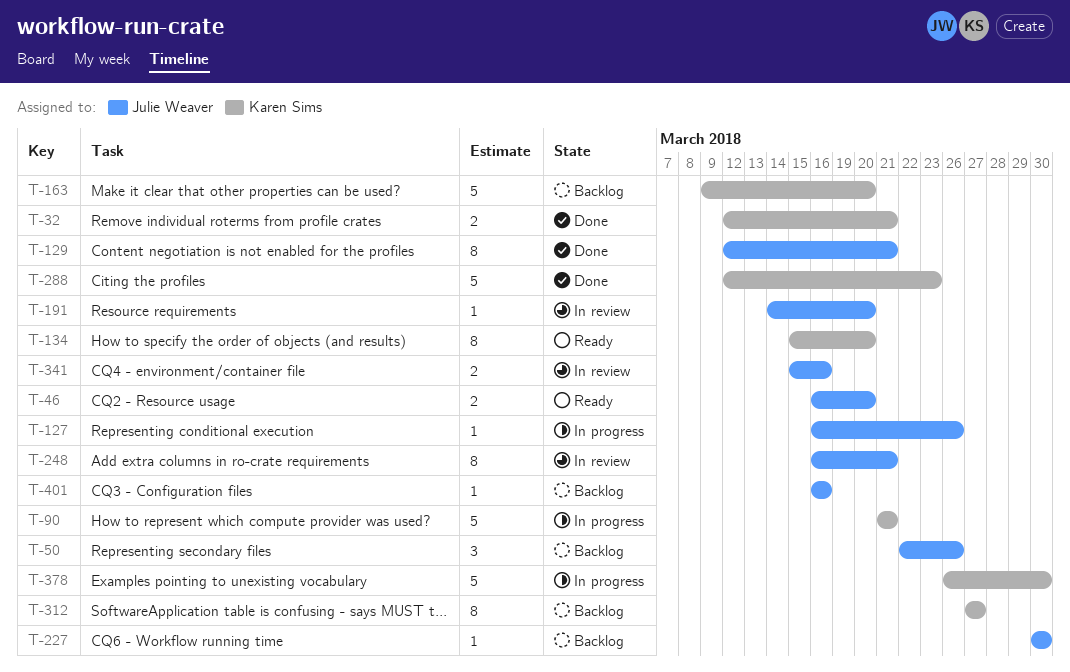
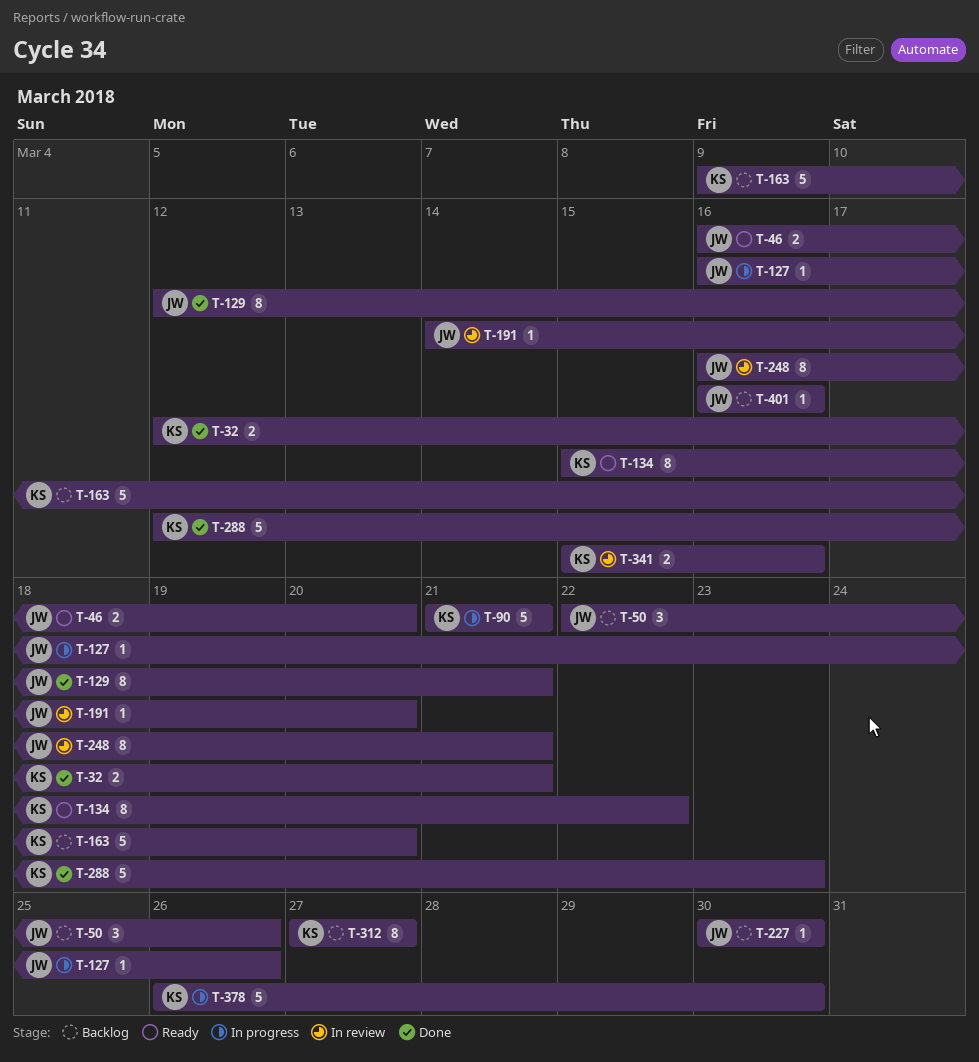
T-134, due: Mar 20 -> Mar 22
T-341, owner: Julie Weaver -> Karen Sims

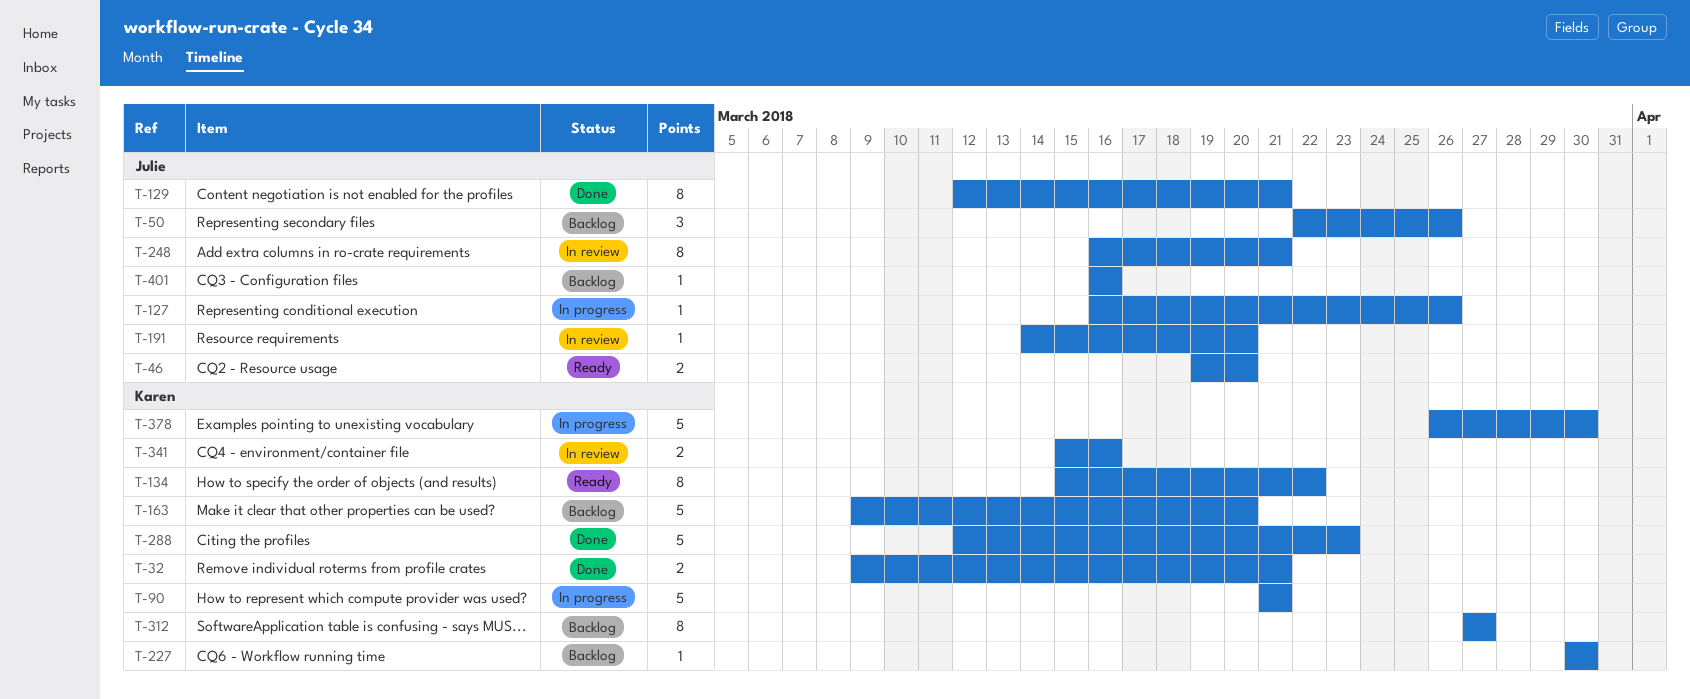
T-32, start: Mar 12 -> Mar 9
T-46, start: Mar 16 -> Mar 19
T-227, owner: Julie -> Karen

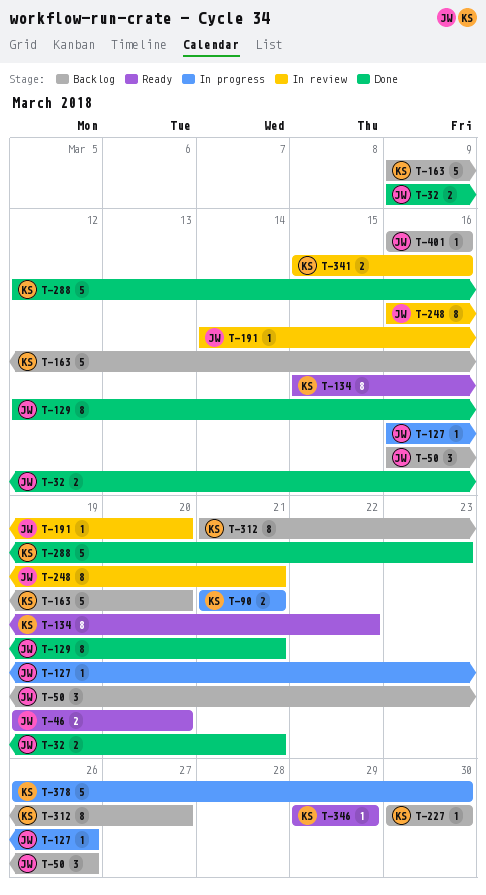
T-32, owner: Karen -> Julie
T-50, start: Mar 22 -> Mar 16
T-90, estimate: 5 -> 2
T-312, start: Mar 27 -> Mar 21
T-346: none -> present

